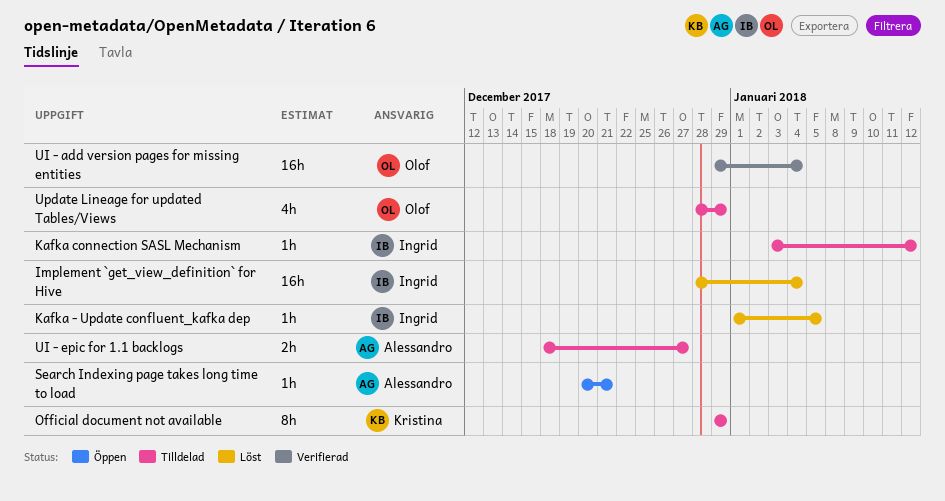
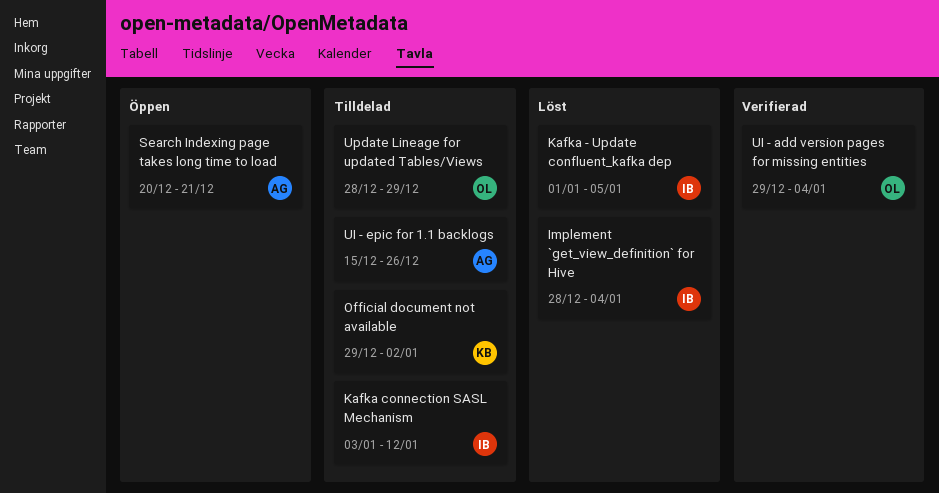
Official document not available, due: Dec 29 -> Jan 2
UI - epic for 1.1 backlogs, start: Dec 18 -> Dec 15
UI - epic for 1.1 backlogs, due: Dec 27 -> Dec 26

